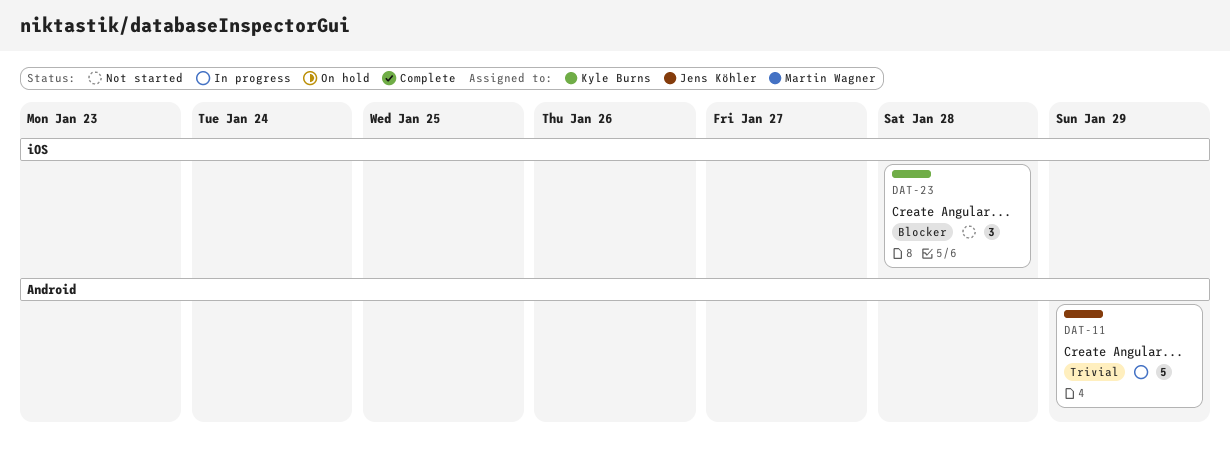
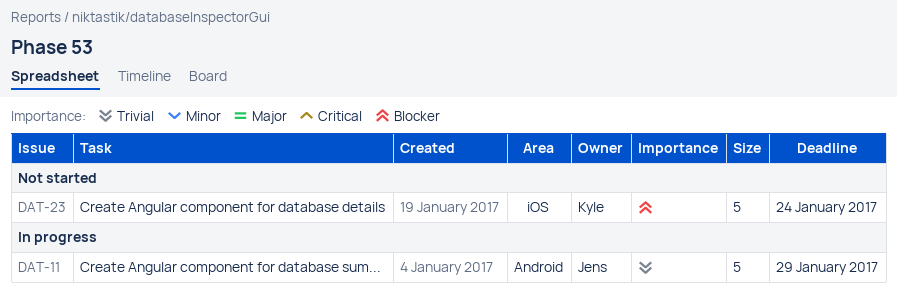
DAT-23, estimate: 3 -> 5
DAT-23, due: Jan 28 -> Jan 24

